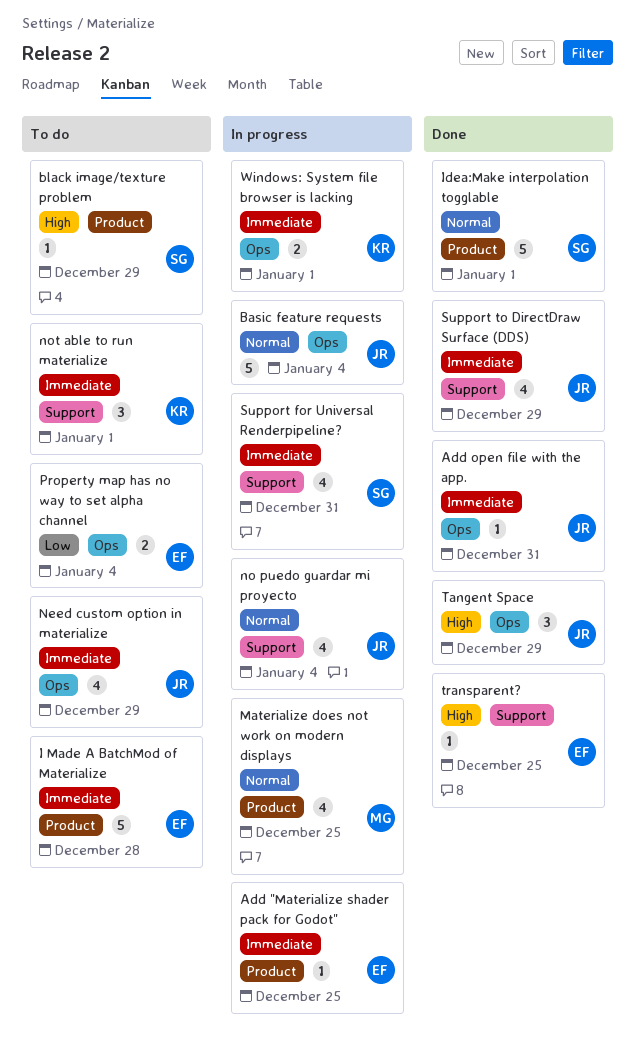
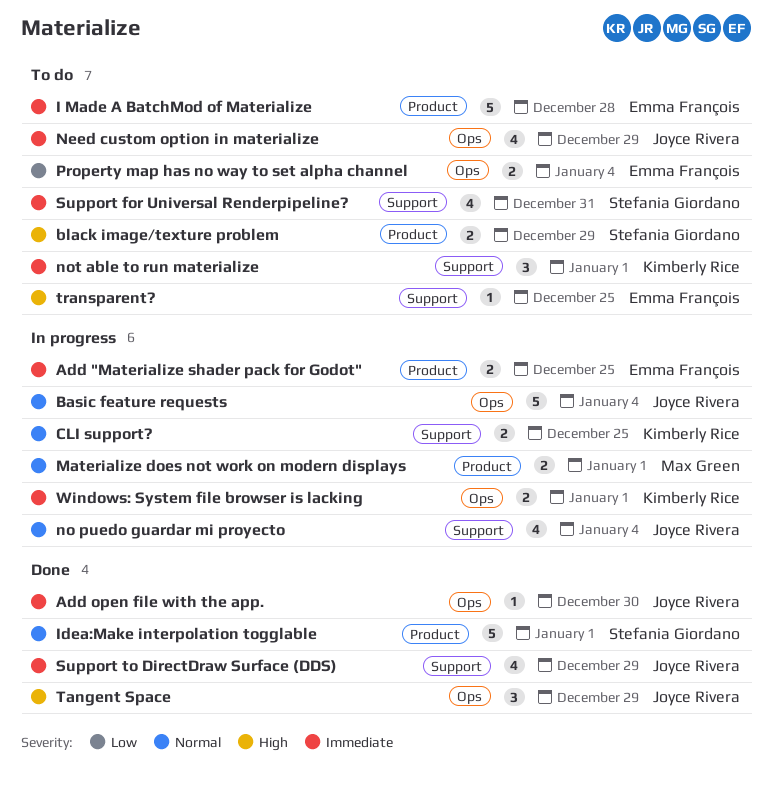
Add "Materialize shader pack for Godot", estimate: 1 -> 2
Add open file with the app., due: Dec 31 -> Dec 30
black image/texture problem, estimate: 1 -> 2
CLI support?: none -> present
Materialize does not work on modern displays, estimate: 4 -> 2
Materialize does not work on modern displays, due: Dec 25 -> Jan 1
Support for Universal Renderpipeline?, status: In progress -> To do
transparent?, status: Done -> To do

